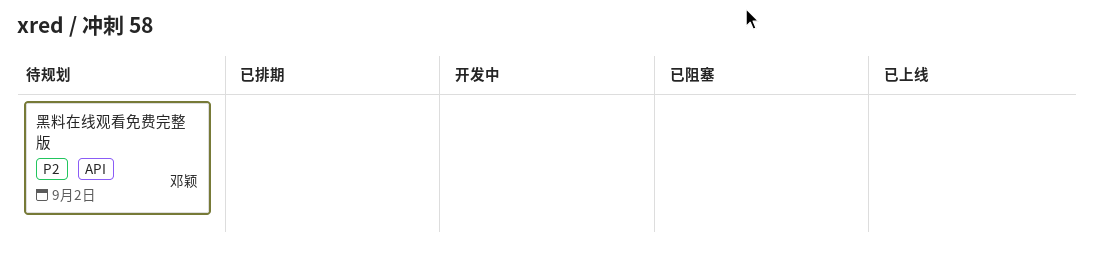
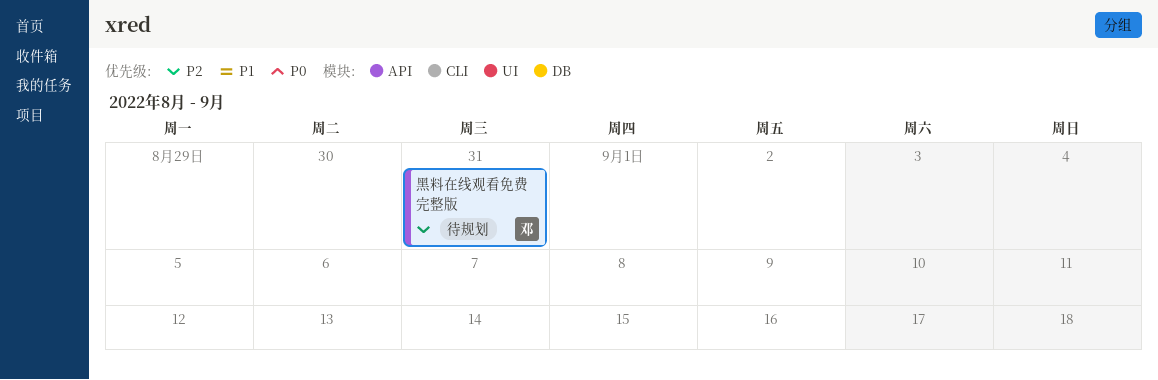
黑料在线观看免费完整版, due: Sep 2 -> Aug 31

